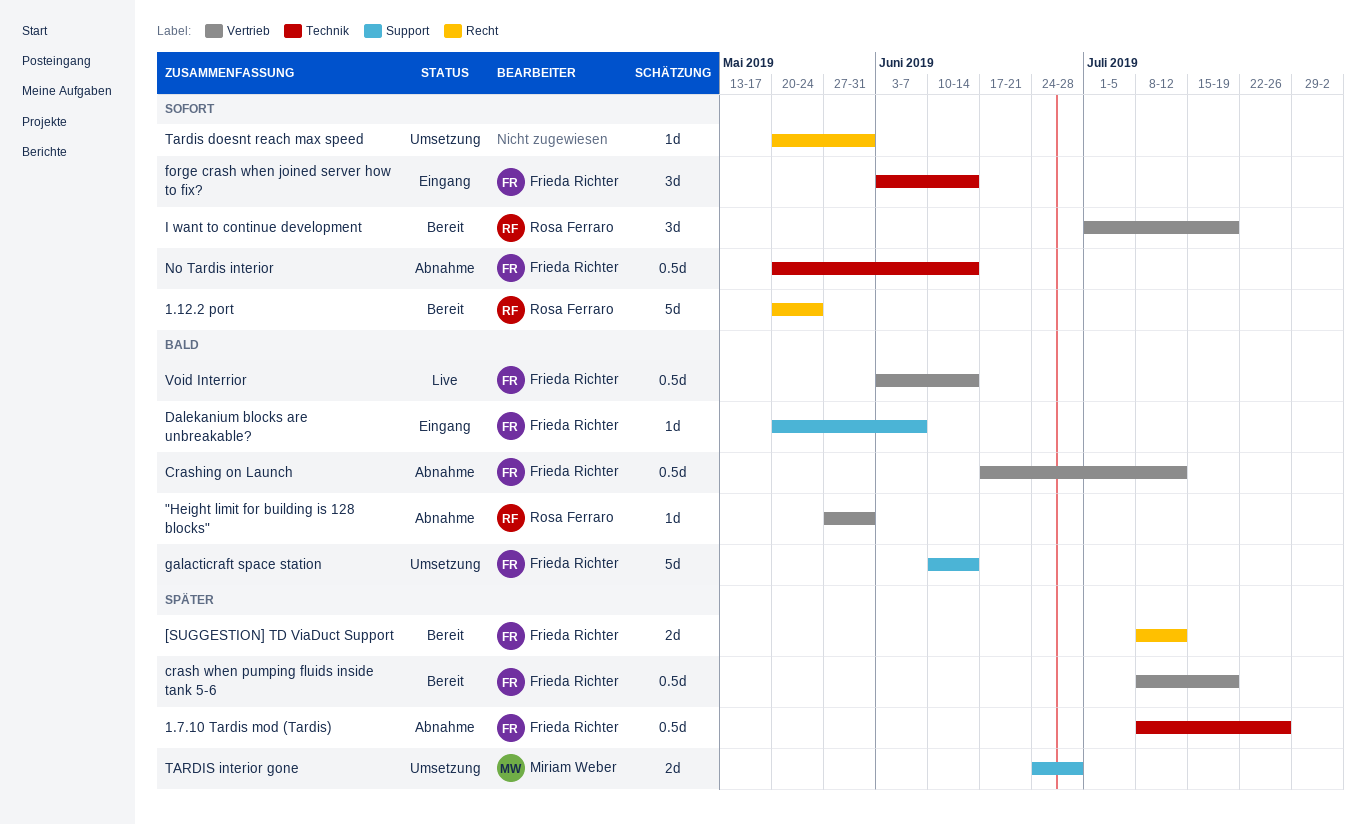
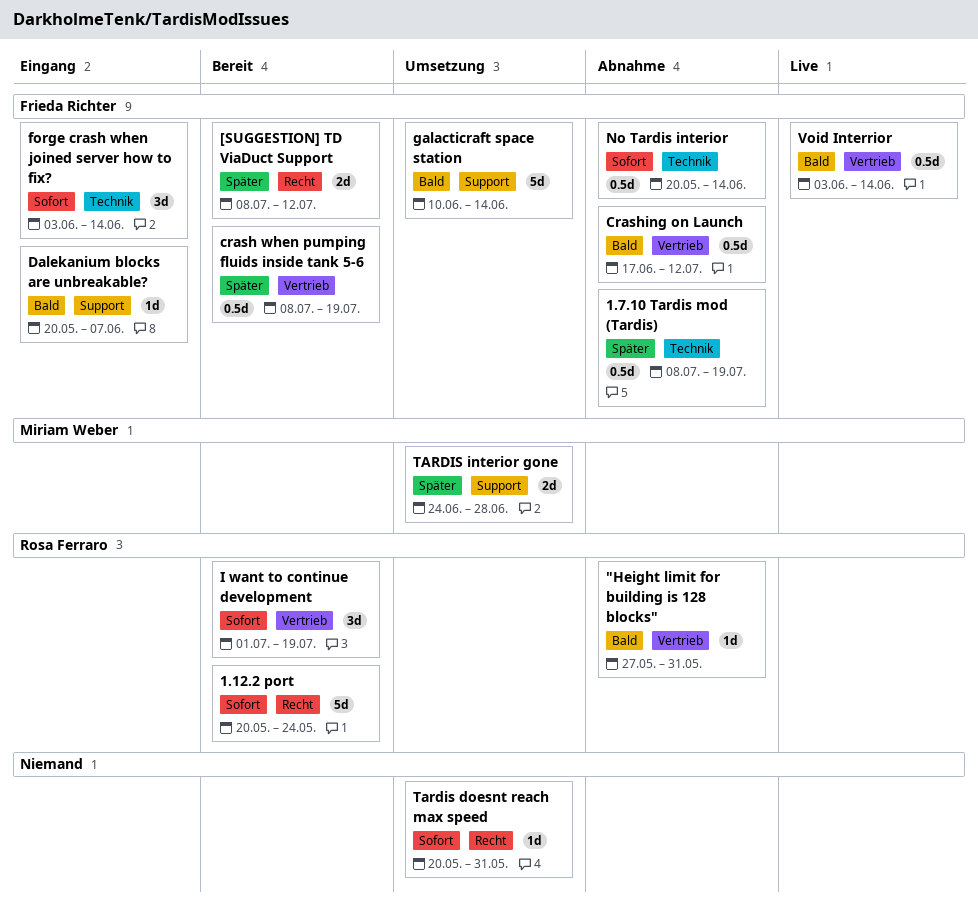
1.7.10 Tardis mod (Tardis), due: Jul 26 -> Jul 19

